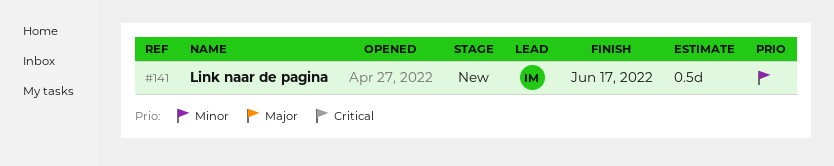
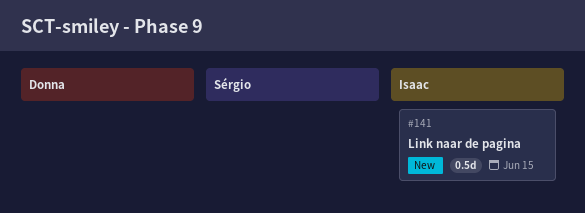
#141, due: Jun 17 -> Jun 15

